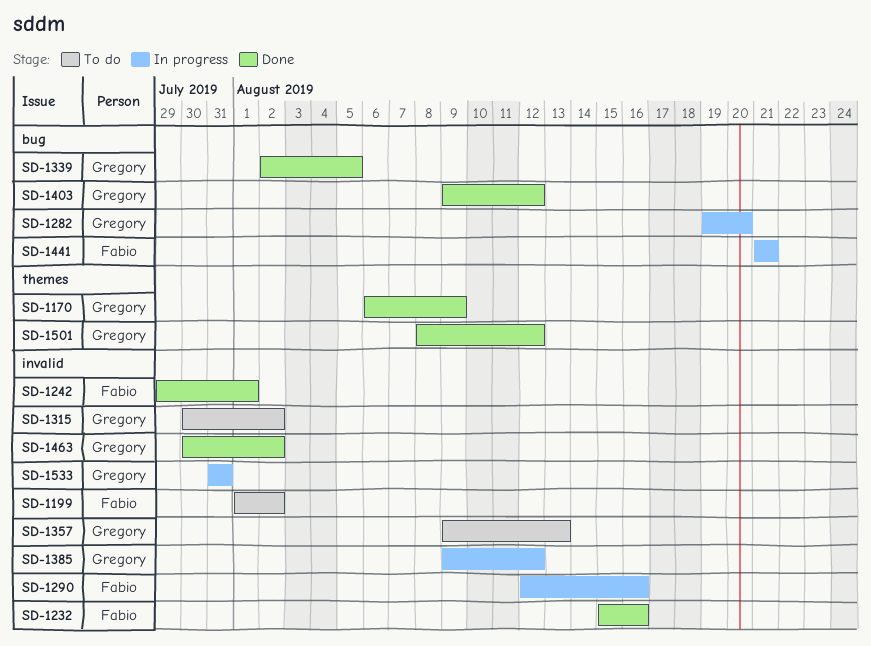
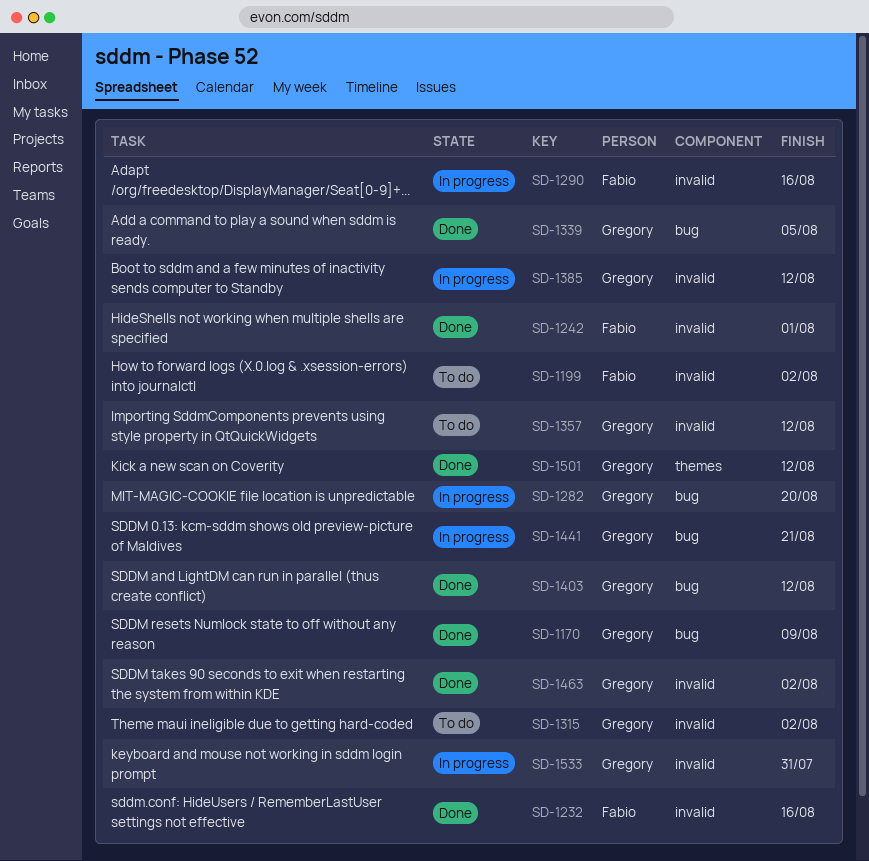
SD-1170, label: themes -> bug
SD-1357, due: Aug 13 -> Aug 12
SD-1441, owner: Fabio -> Gregory

